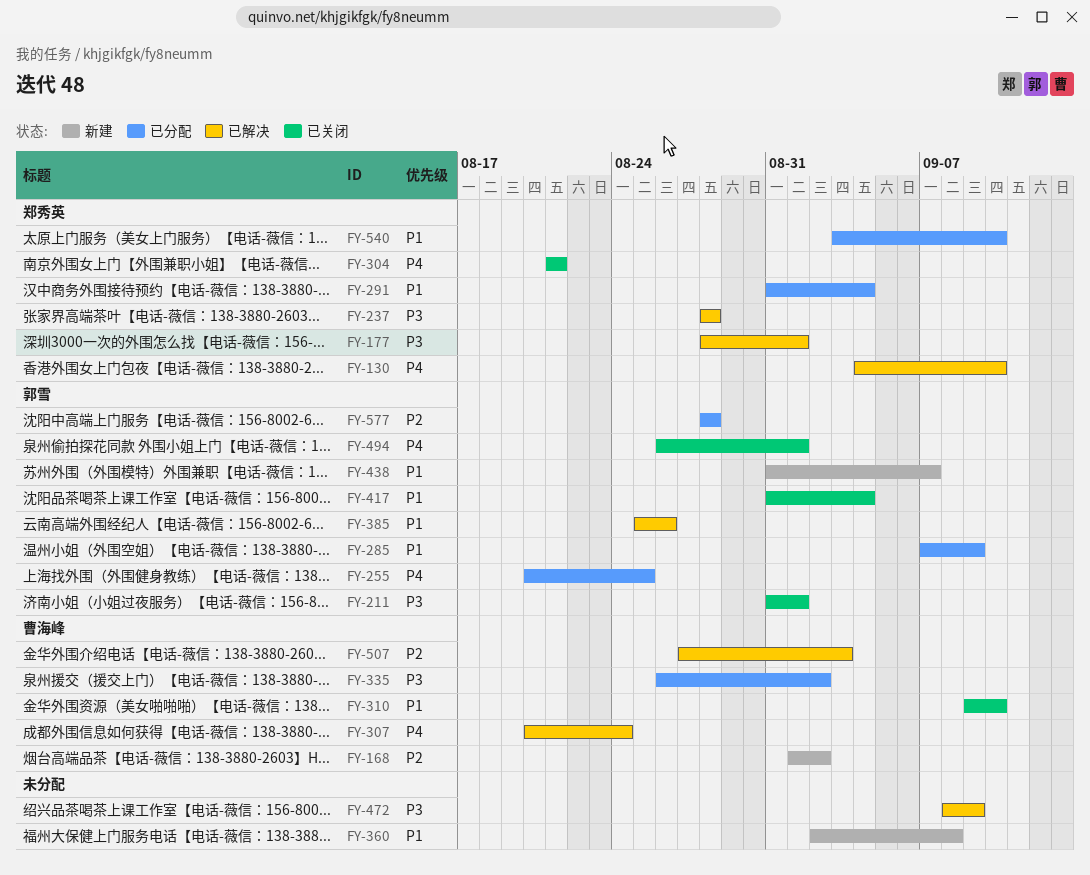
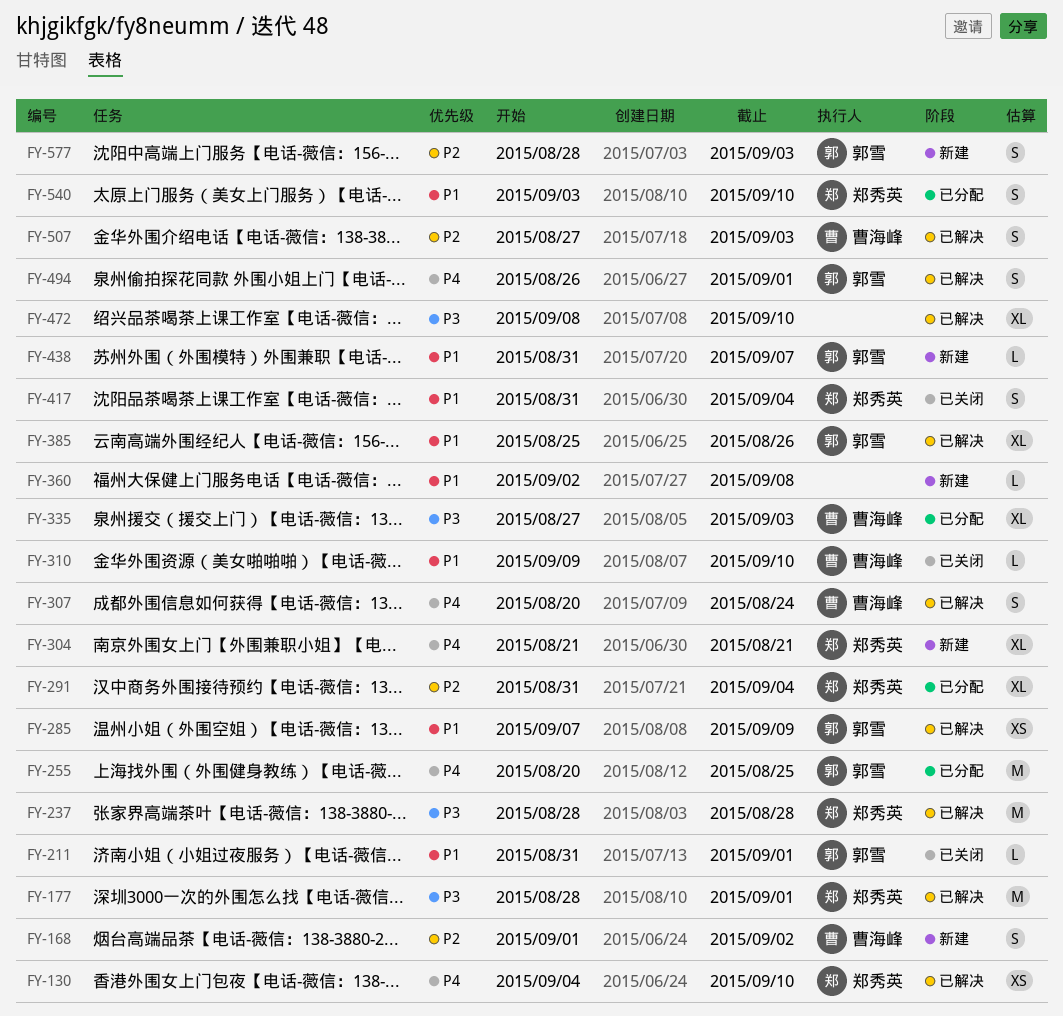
FY-211, priority: P3 -> P1
FY-285, status: 已分配 -> 已解决
FY-291, priority: P1 -> P2
FY-304, status: 已关闭 -> 新建
FY-335, start: Aug 26 -> Aug 27
FY-335, due: Sep 2 -> Sep 3
FY-417, owner: 郭雪 -> 郑秀英
FY-472, due: Sep 9 -> Sep 10
FY-494, status: 已关闭 -> 已解决
FY-577, status: 已分配 -> 新建
FY-577, due: Aug 28 -> Sep 3

